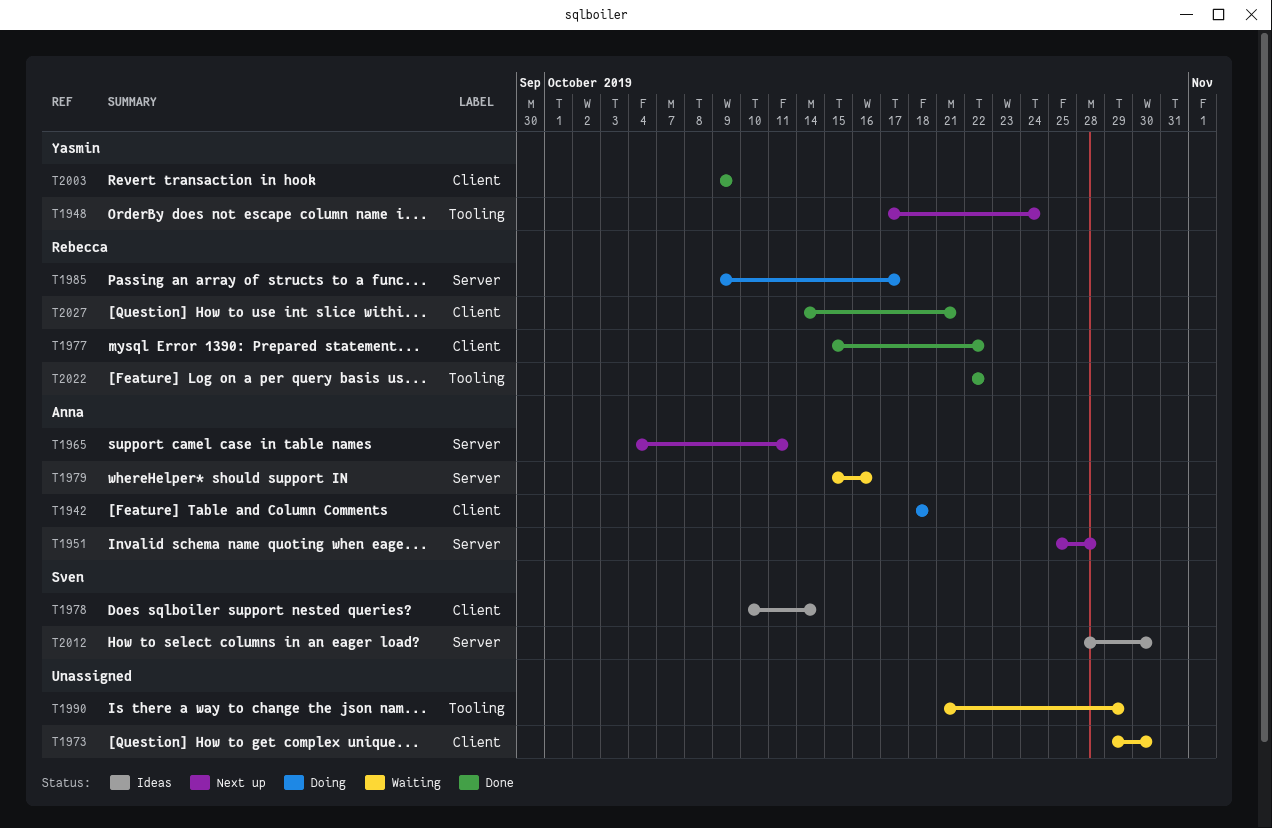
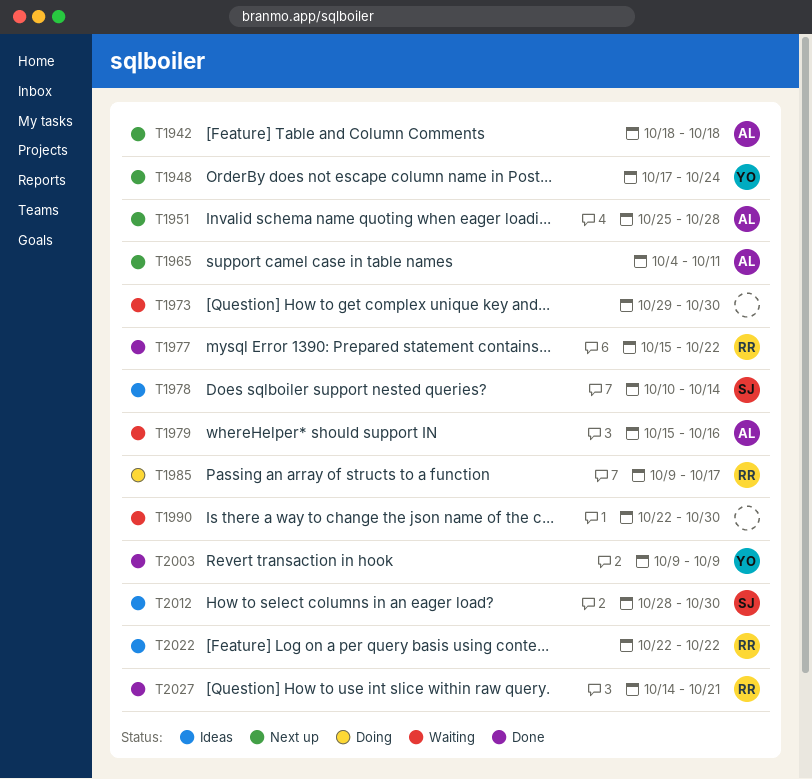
T1942, status: Doing -> Next up
T1990, start: Oct 21 -> Oct 22
T1990, due: Oct 29 -> Oct 30
T2022, status: Done -> Ideas

